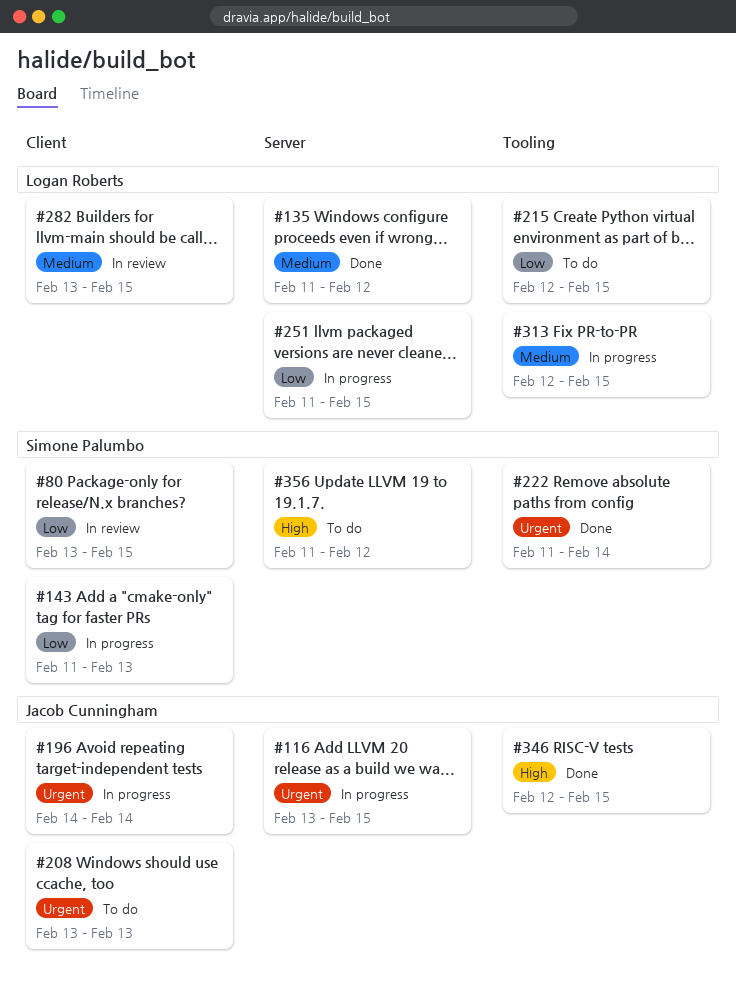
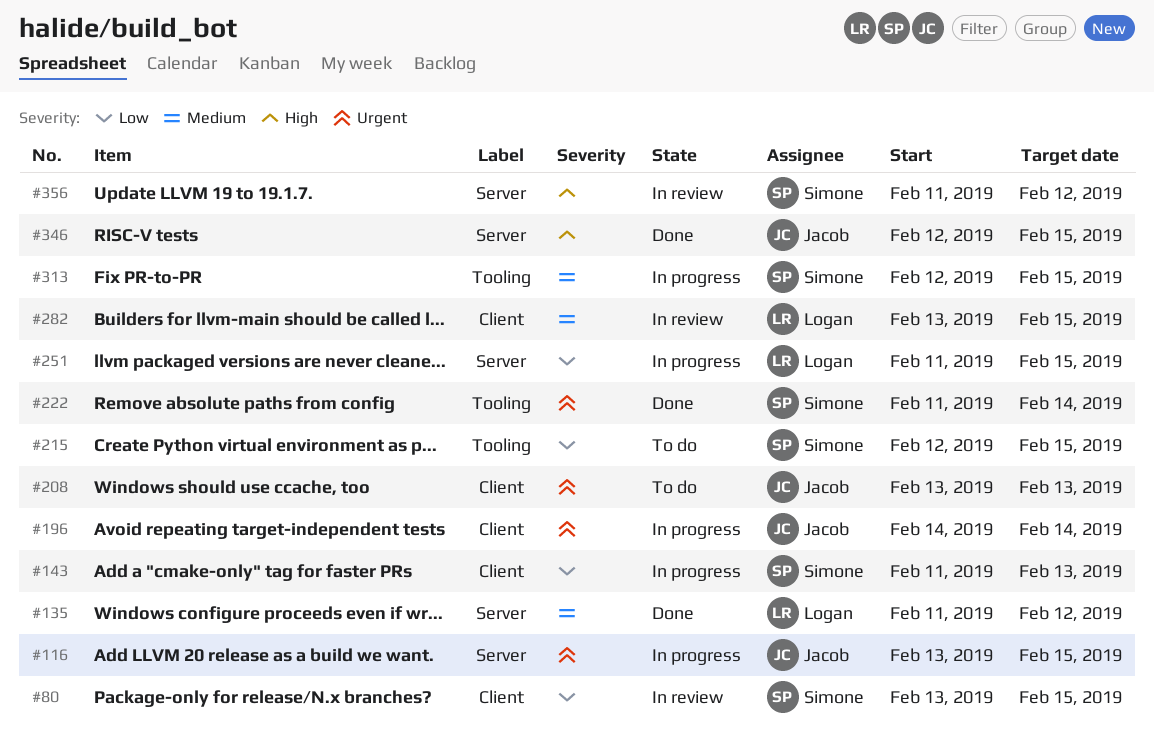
#215, owner: Logan Roberts -> Simone Palumbo
#313, owner: Logan Roberts -> Simone Palumbo
#346, label: Tooling -> Server
#356, status: To do -> In review

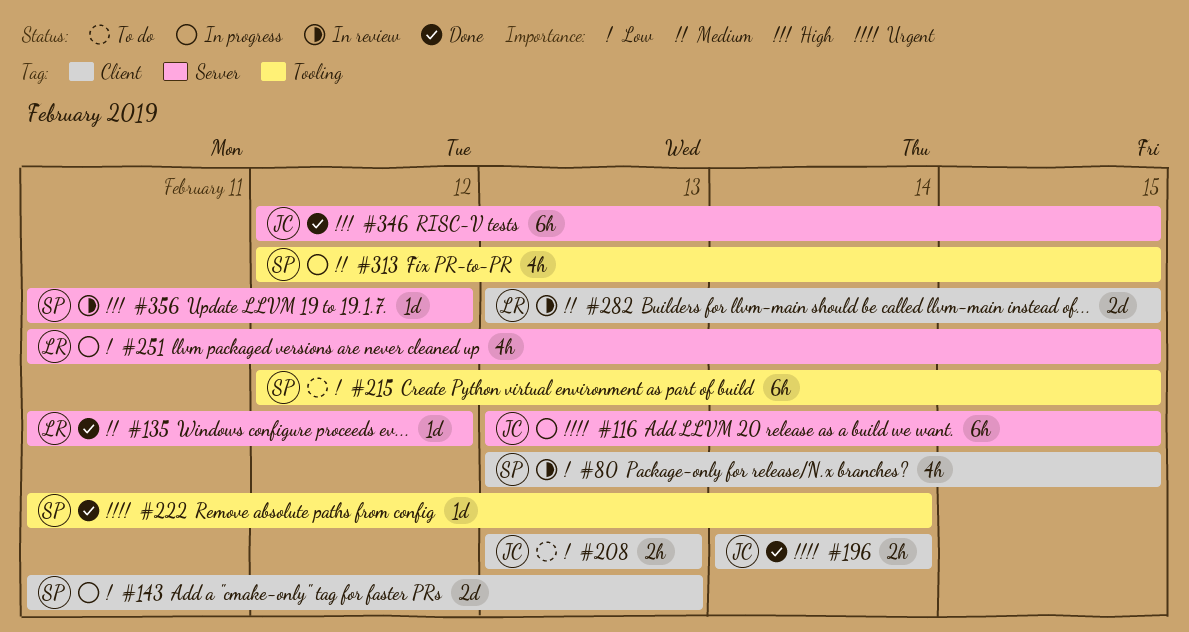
#196, status: In progress -> Done
#208, priority: Urgent -> Low

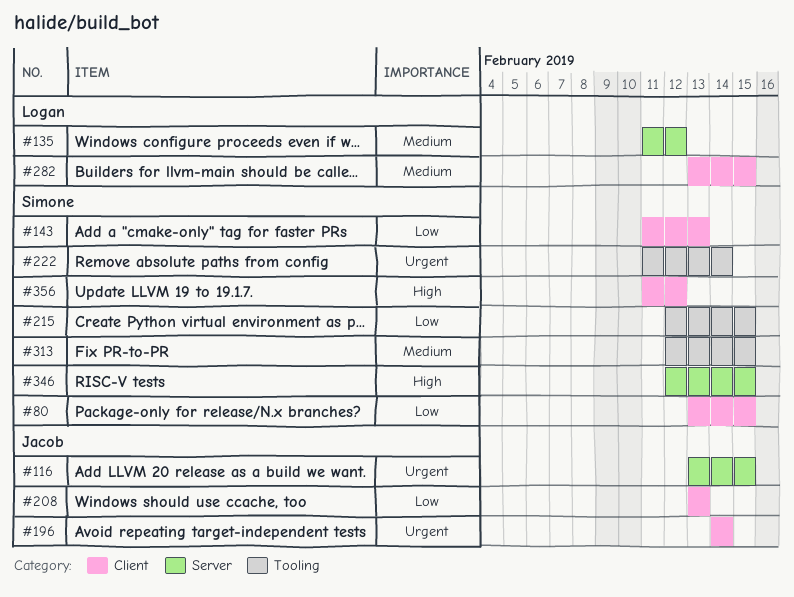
#251: present -> none
#346, owner: Jacob -> Simone
#356, label: Server -> Client

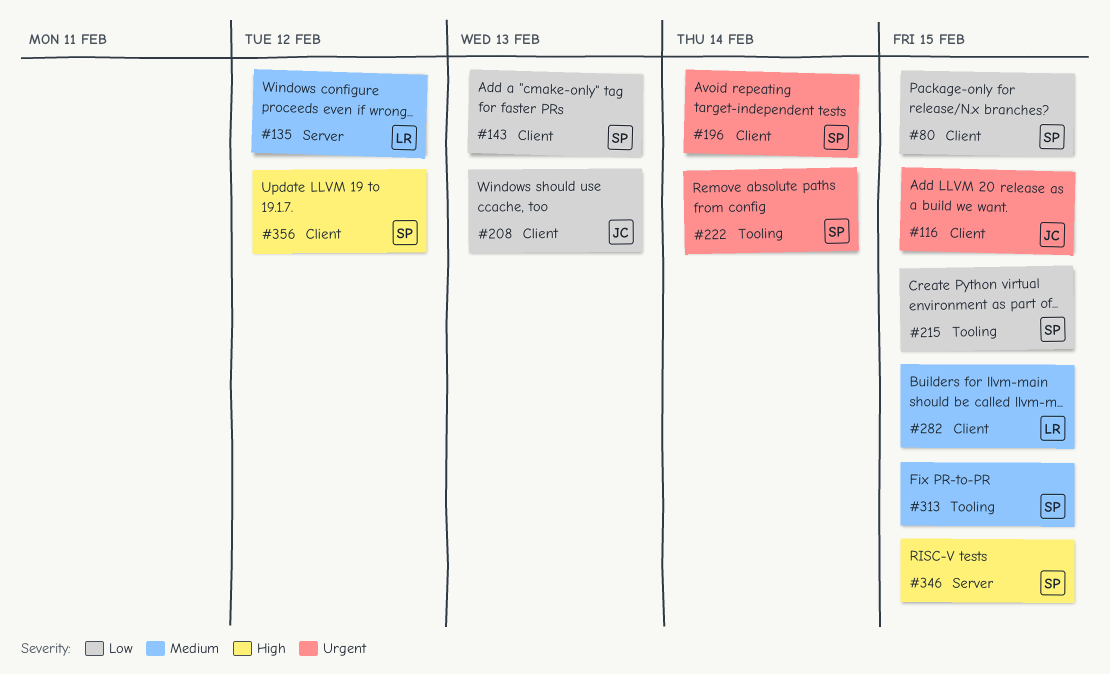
#116, label: Server -> Client
#196, owner: Jacob -> Simone

